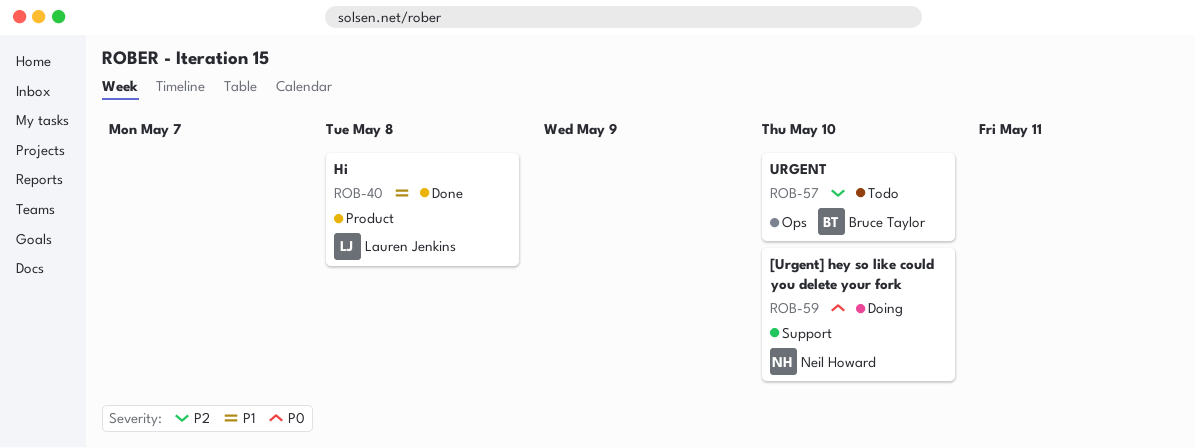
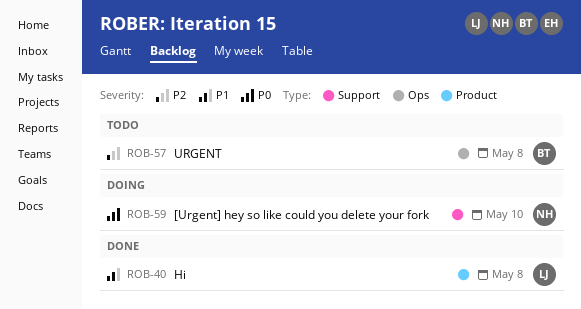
ROB-57, due: May 10 -> May 8

